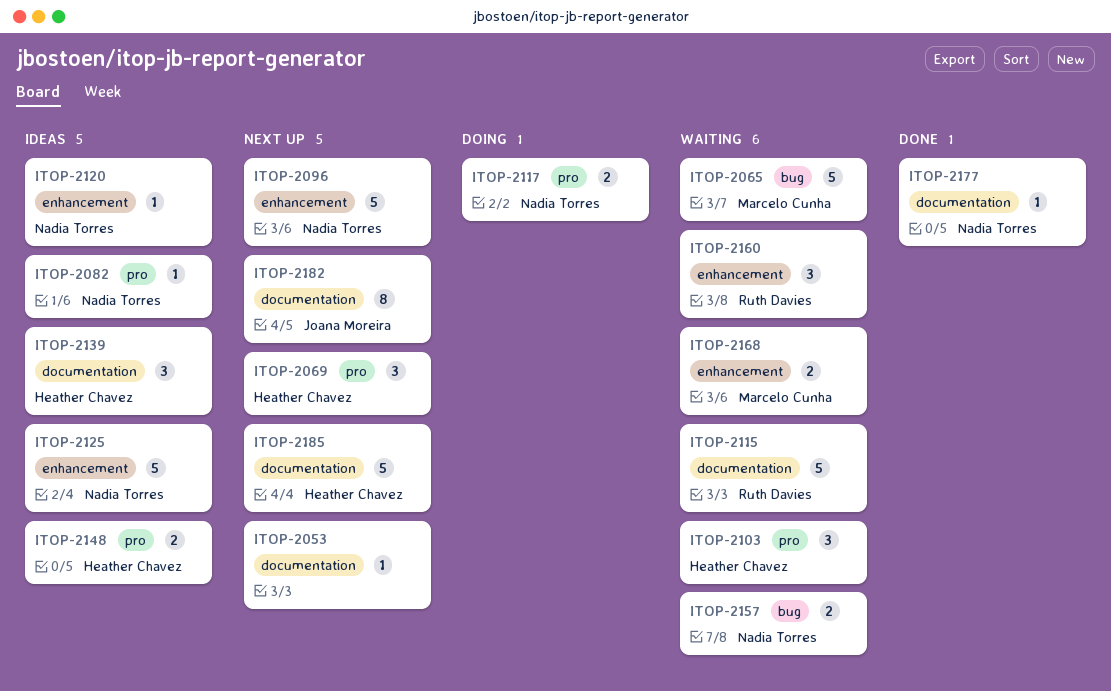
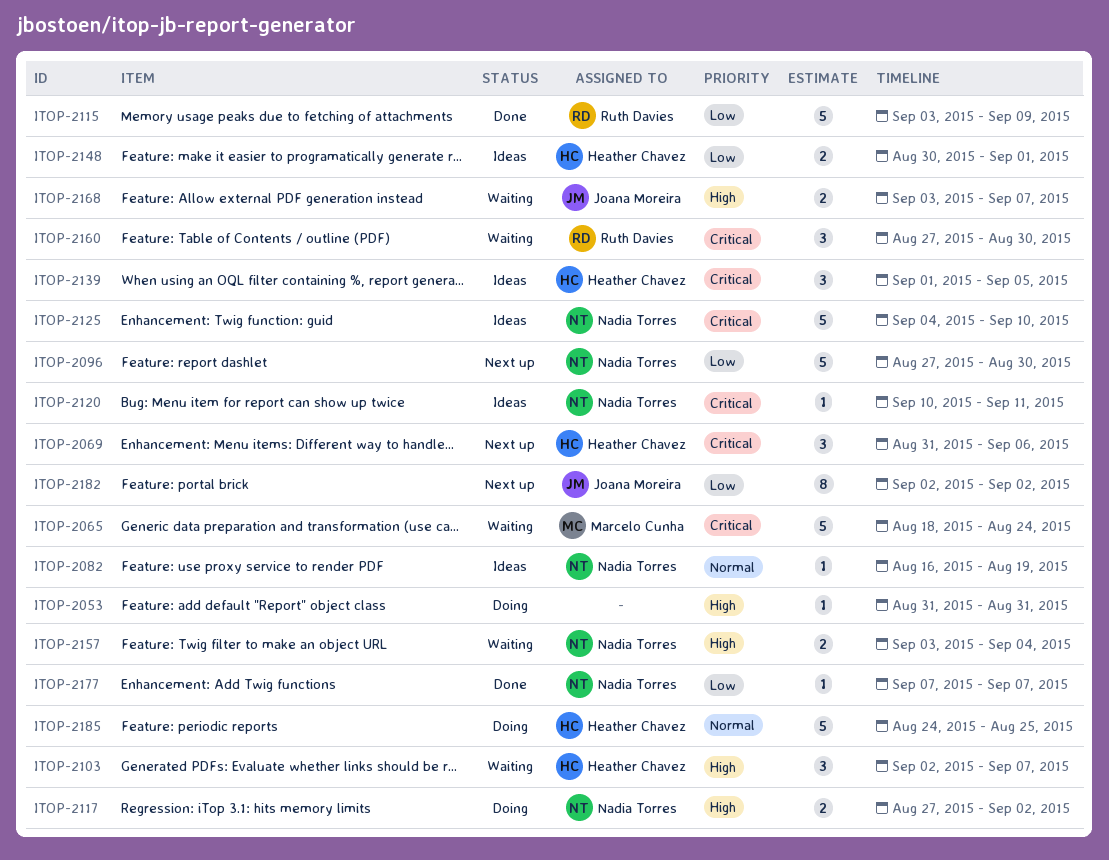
ITOP-2053, status: Next up -> Doing
ITOP-2115, status: Waiting -> Done
ITOP-2168, owner: Marcelo Cunha -> Joana Moreira
ITOP-2185, status: Next up -> Doing

